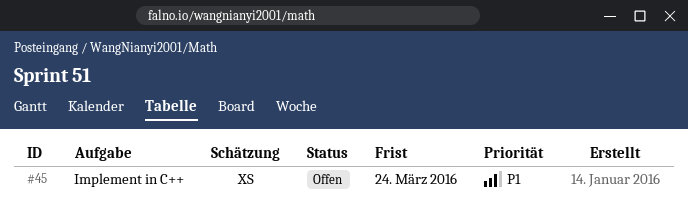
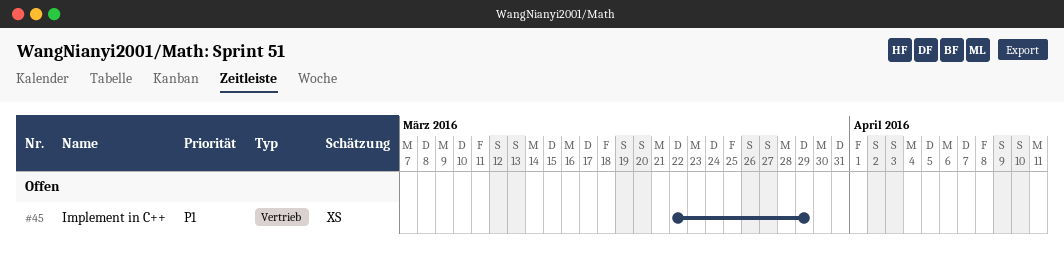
#45, due: Mar 24 -> Mar 29

